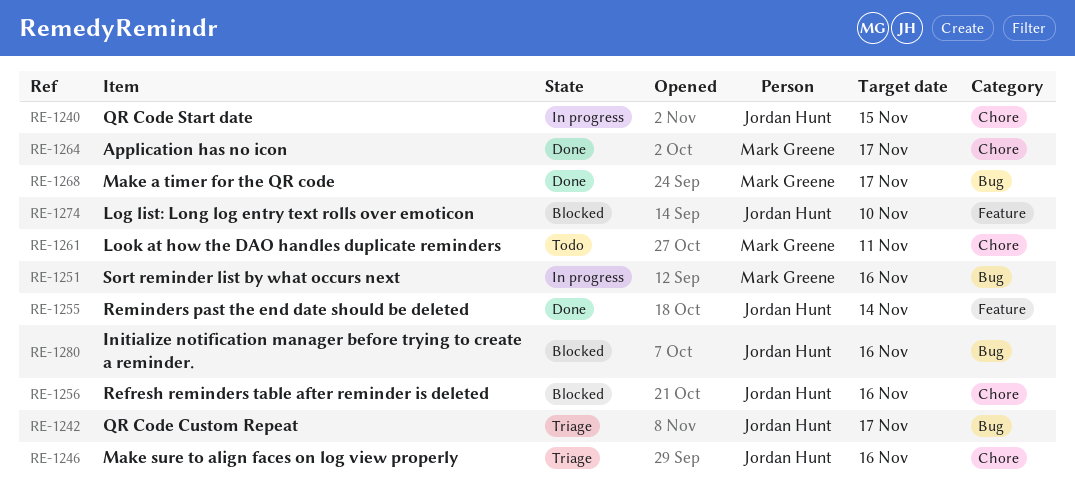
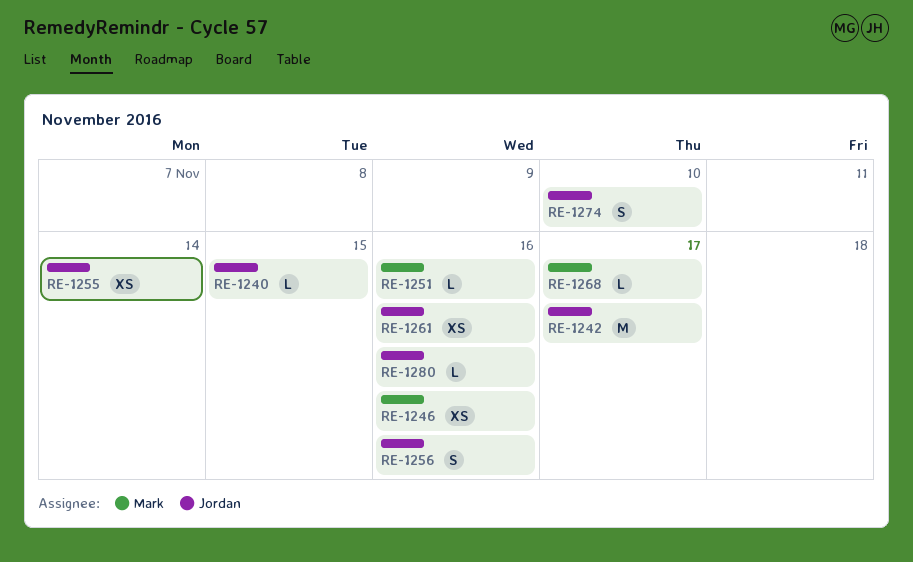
RE-1246, owner: Jordan Hunt -> Mark Greene
RE-1261, owner: Mark Greene -> Jordan Hunt
RE-1261, due: Nov 11 -> Nov 16
RE-1264: present -> none

